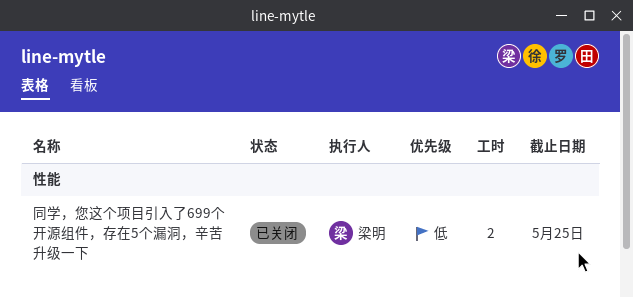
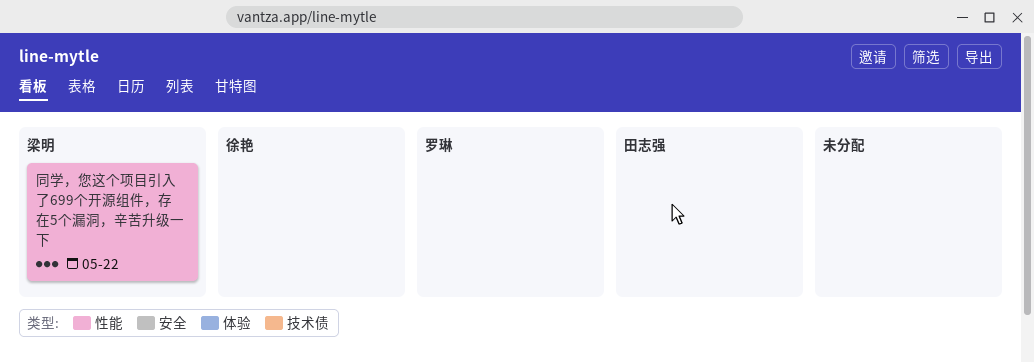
同学，您这个项目引入了699个开源组件，存在5个漏洞，辛苦升级一下, estimate: 2 -> 3
同学，您这个项目引入了699个开源组件，存在5个漏洞，辛苦升级一下, due: May 25 -> May 22

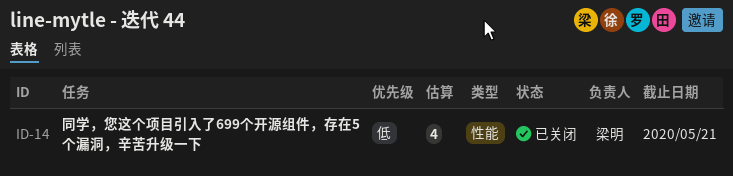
同学，您这个项目引入了699个开源组件，存在5个漏洞，辛苦升级一下, estimate: 3 -> 4
同学，您这个项目引入了699个开源组件，存在5个漏洞，辛苦升级一下, due: May 22 -> May 21

